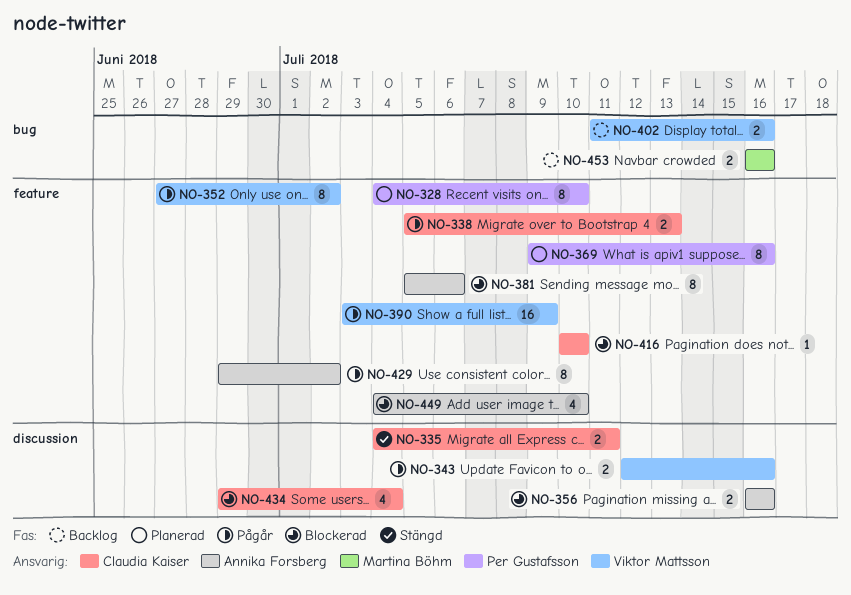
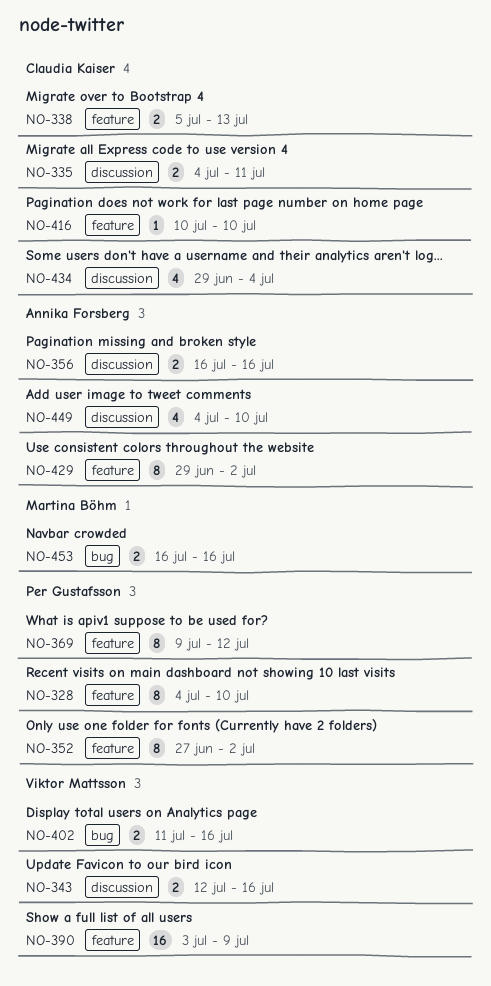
NO-352, owner: Viktor Mattsson -> Per Gustafsson
NO-369, due: Jul 16 -> Jul 12
NO-381: present -> none
NO-449, label: feature -> discussion

